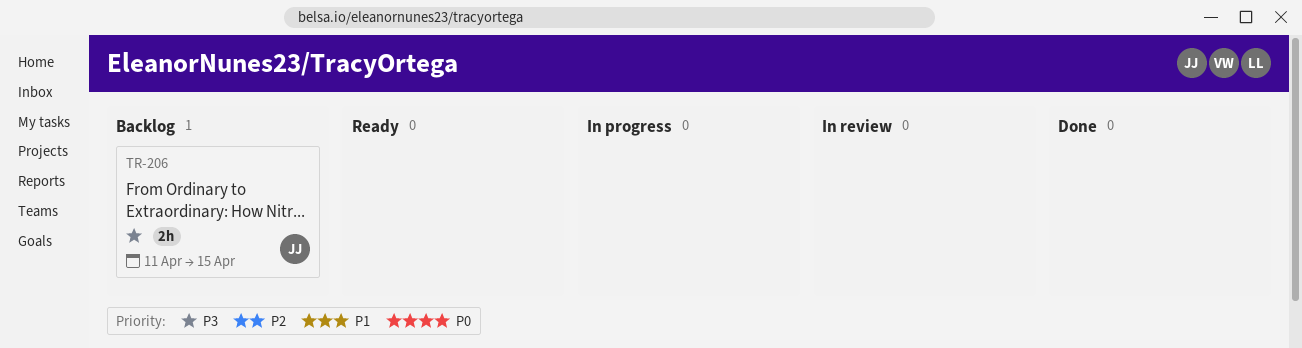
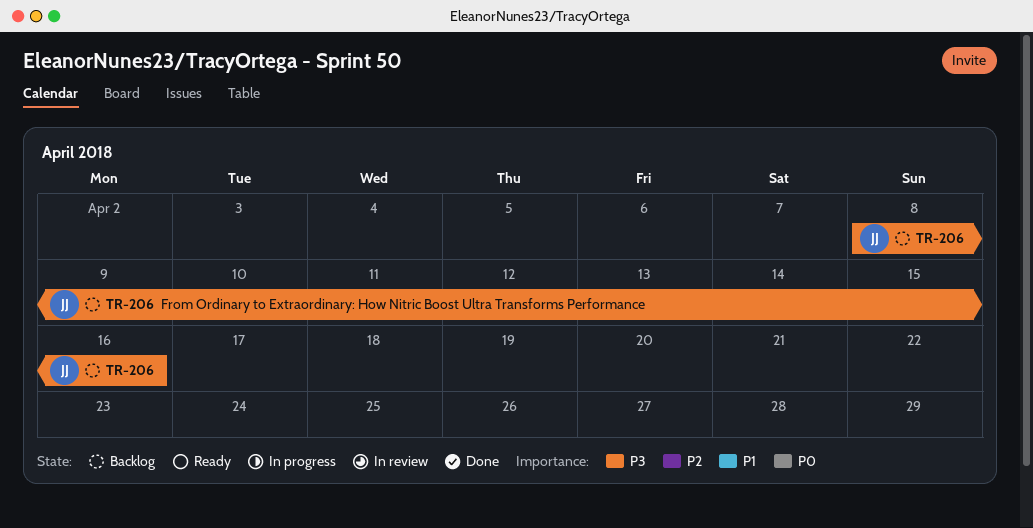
TR-206, start: Apr 11 -> Apr 8
TR-206, due: Apr 15 -> Apr 16

